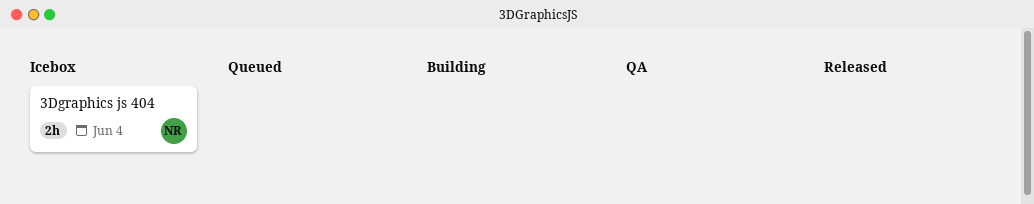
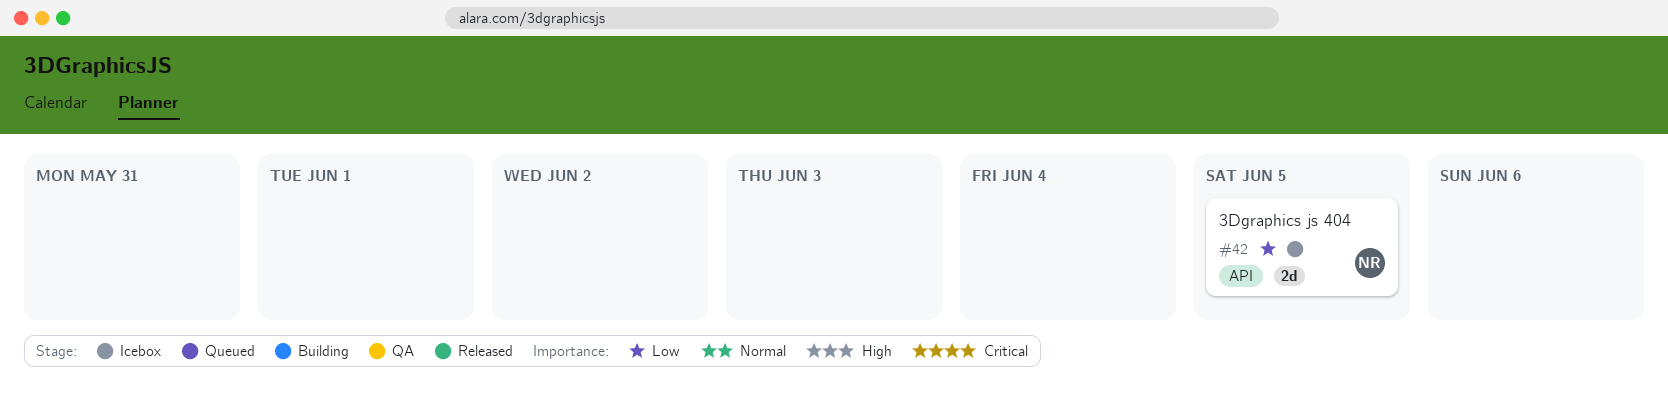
3Dgraphics js 404, estimate: 2h -> 2d
3Dgraphics js 404, due: Jun 4 -> Jun 5

